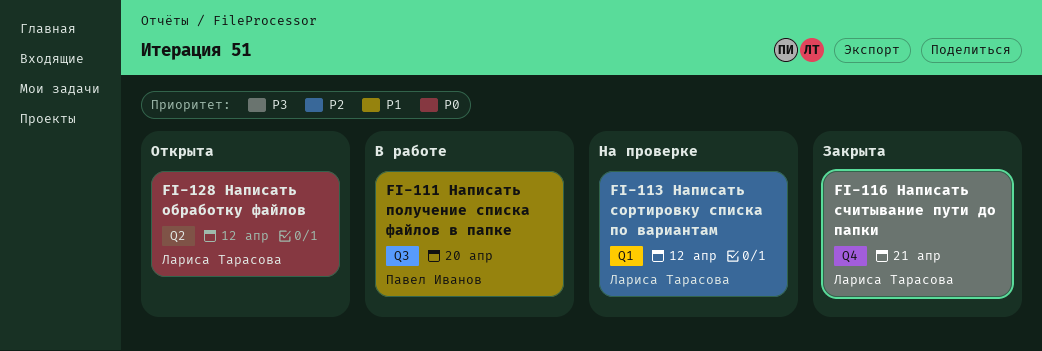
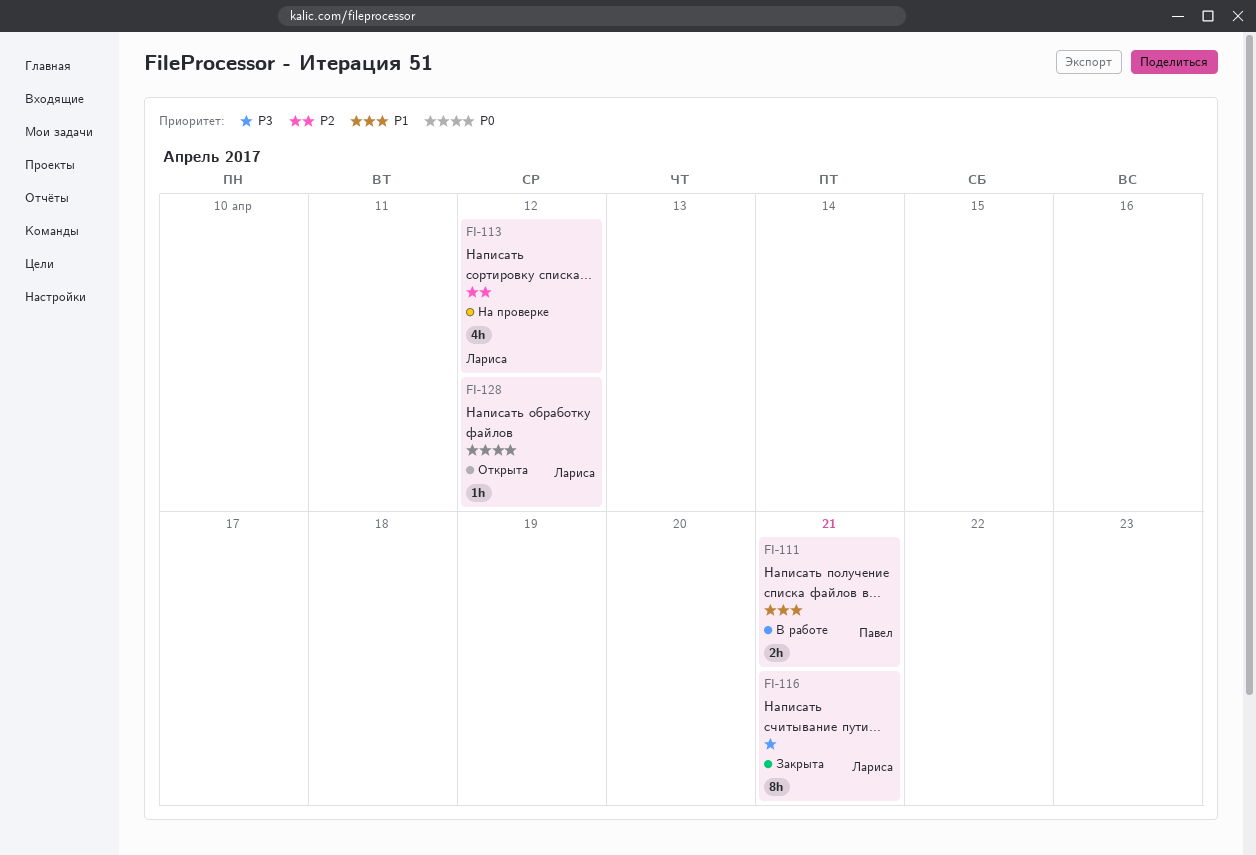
FI-111, due: Apr 20 -> Apr 21

